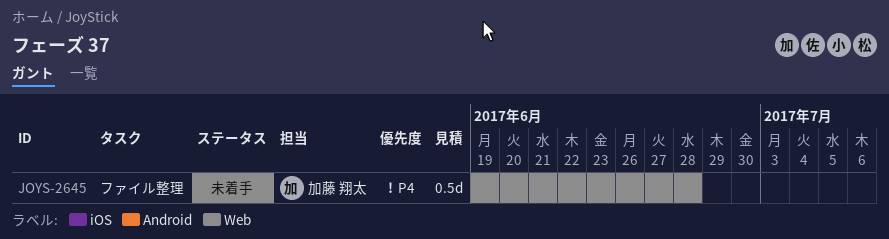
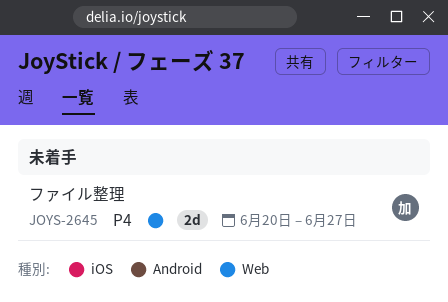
JOYS-2645, estimate: 0.5d -> 2d
JOYS-2645, start: Jun 19 -> Jun 20
JOYS-2645, due: Jun 28 -> Jun 27

